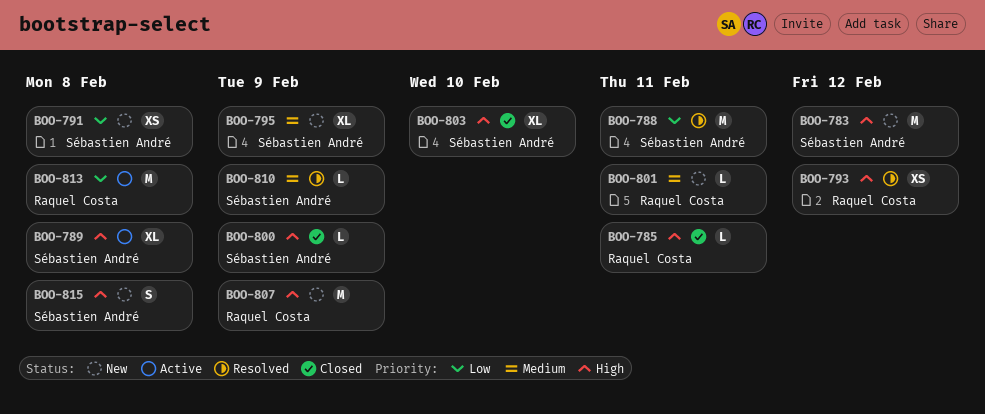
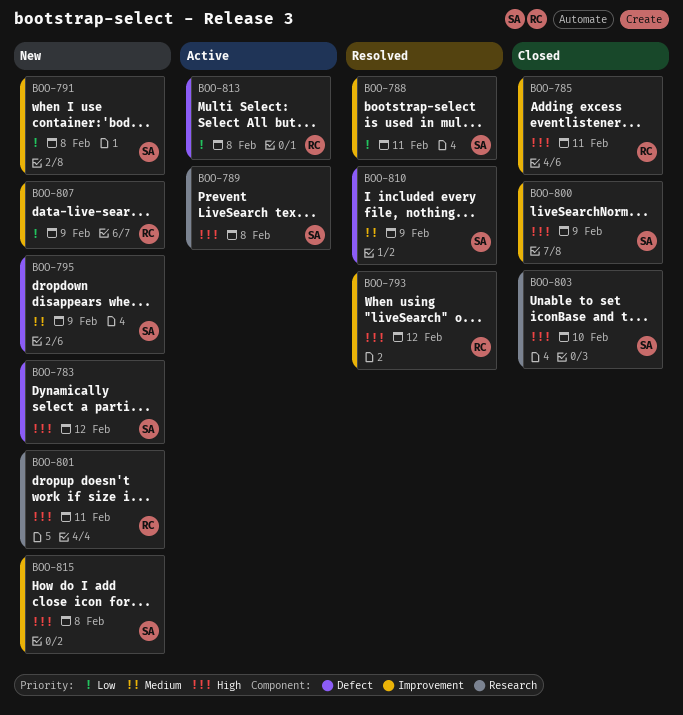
BOO-801, priority: Medium -> High
BOO-807, priority: High -> Low

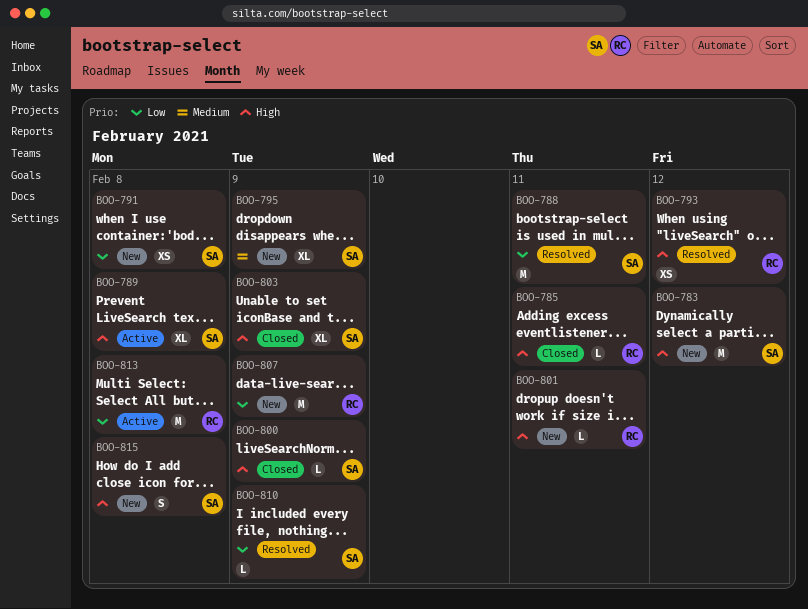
BOO-803, due: Feb 10 -> Feb 9
BOO-810, priority: Medium -> Low

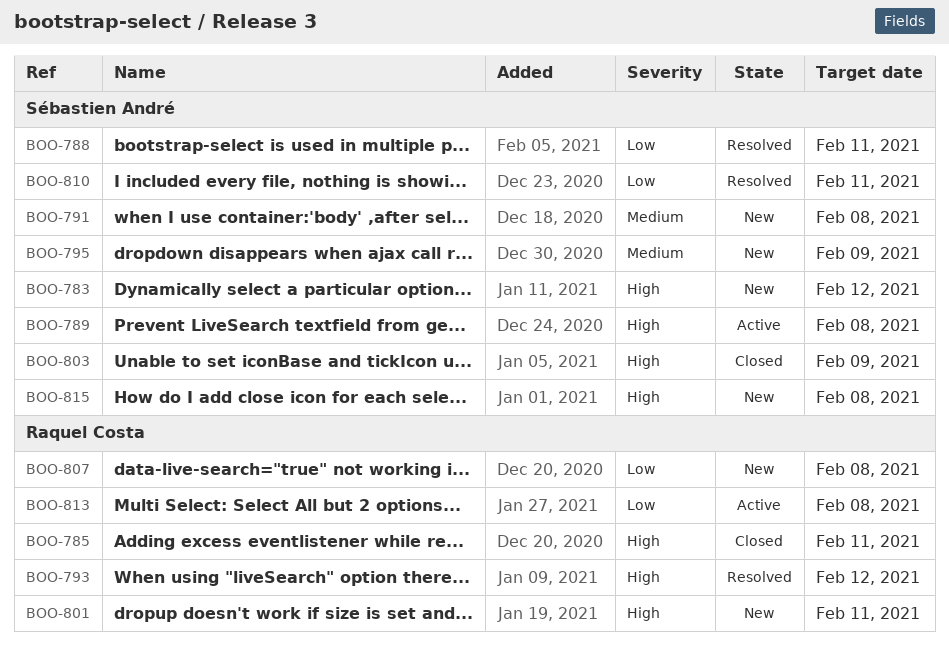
BOO-791, priority: Low -> Medium
BOO-800: present -> none
BOO-807, due: Feb 9 -> Feb 8
BOO-810, due: Feb 9 -> Feb 11

